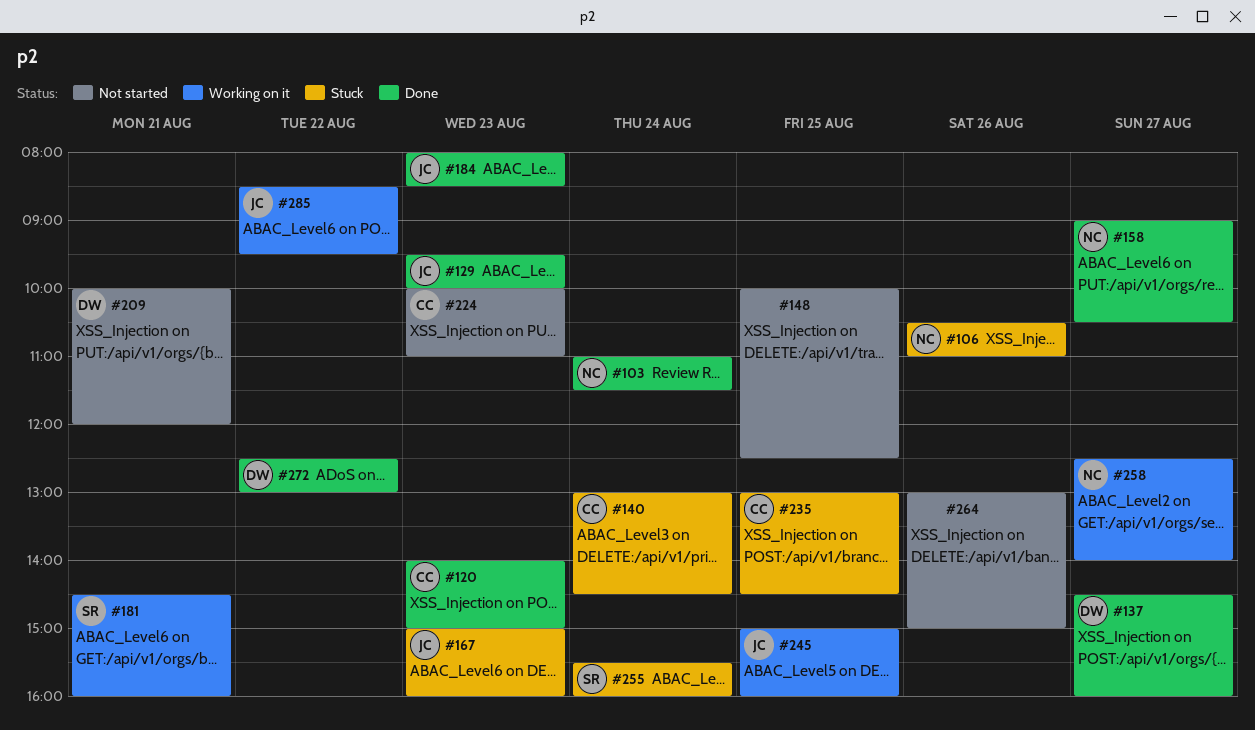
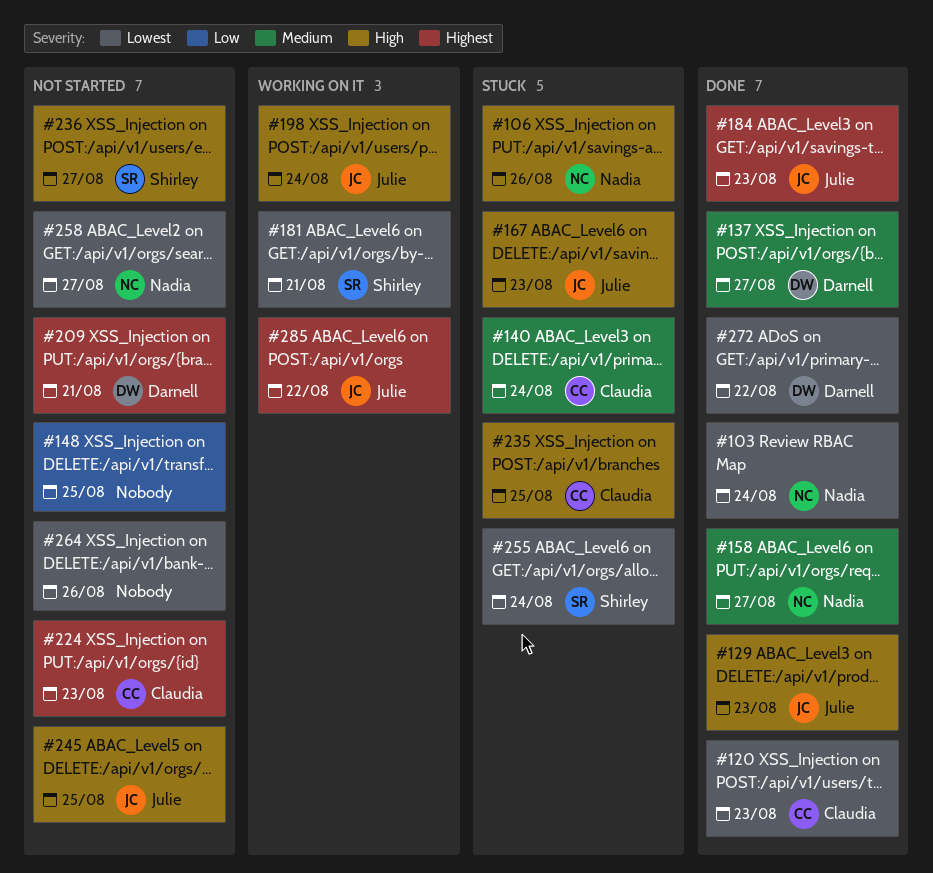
#198: none -> present
#236: none -> present
#245, status: Working on it -> Not started
#258, status: Working on it -> Not started

